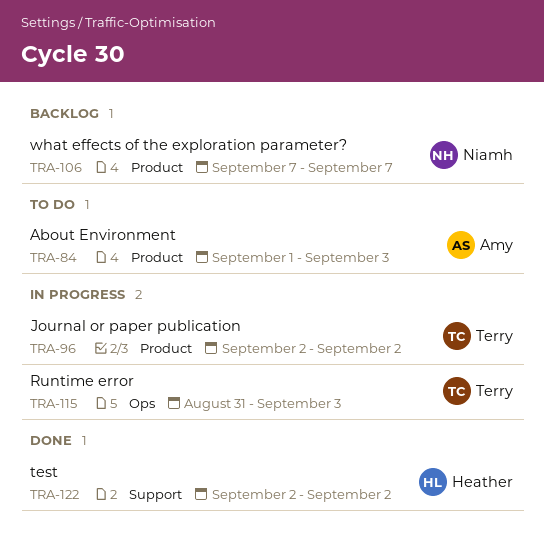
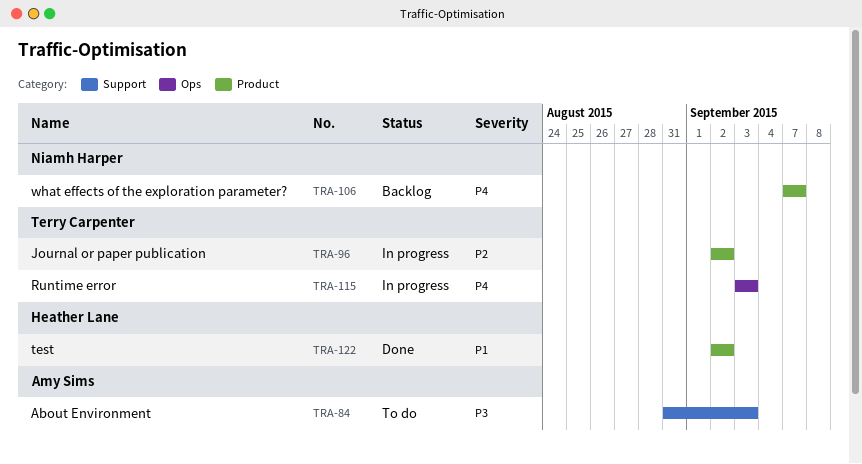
TRA-84, label: Product -> Support
TRA-84, start: Sep 1 -> Aug 31
TRA-115, start: Aug 31 -> Sep 3
TRA-122, label: Support -> Product

